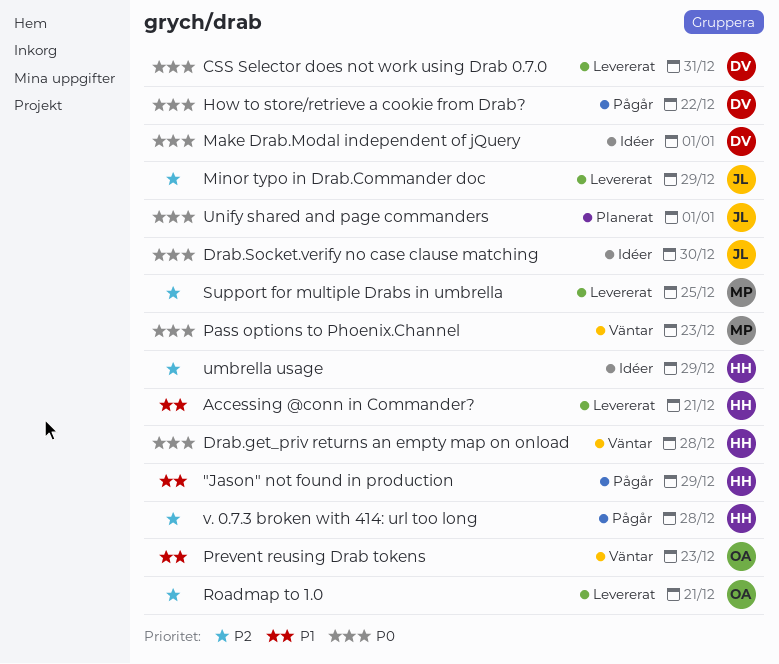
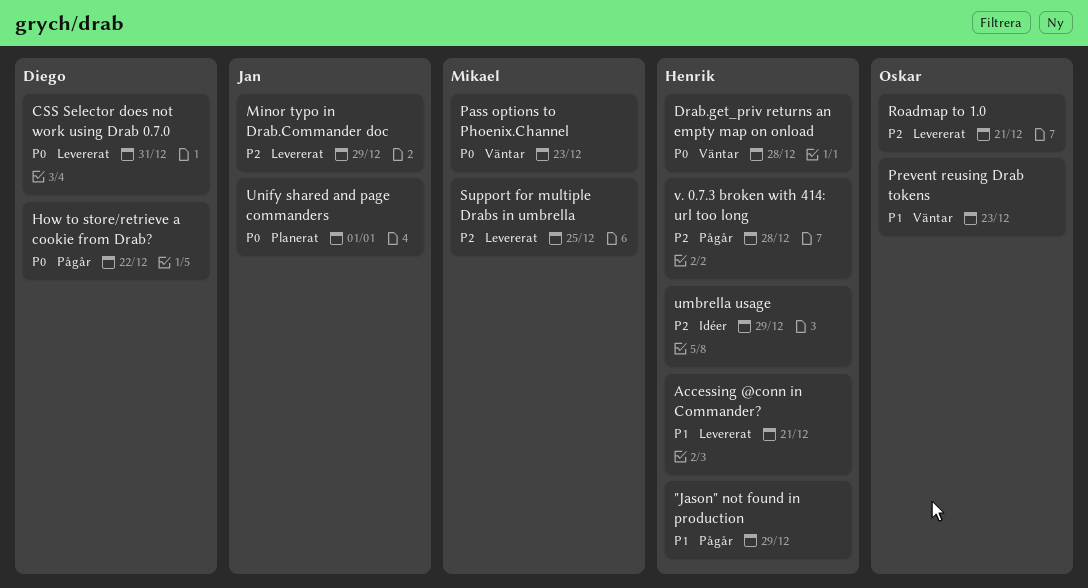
Drab.Socket.verify no case clause matching: present -> none
Make Drab.Modal independent of jQuery: present -> none

